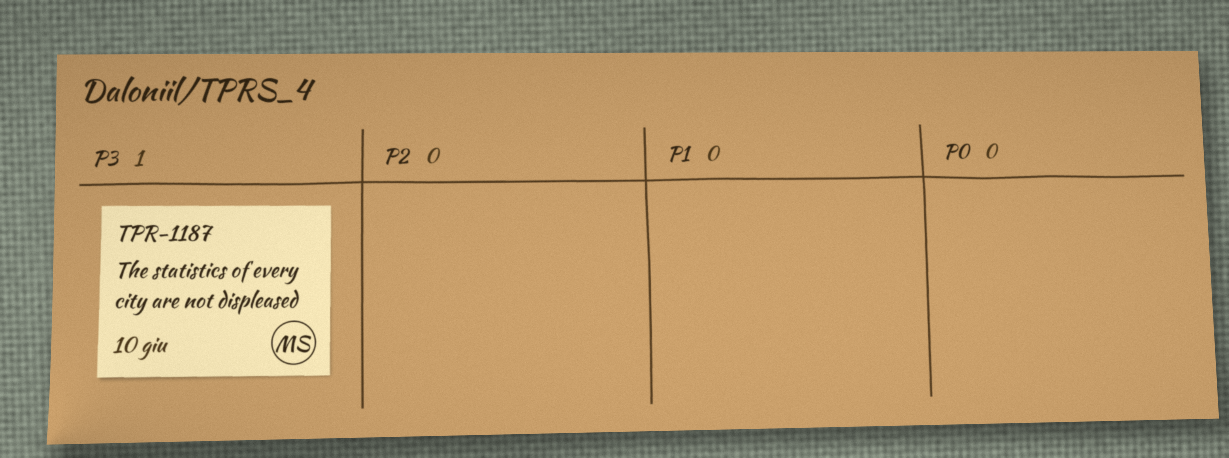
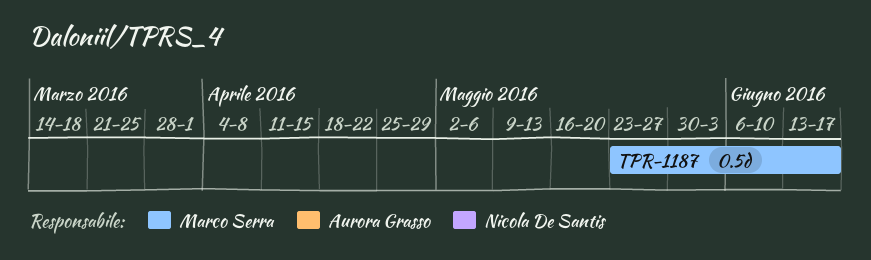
TPR-1187, due: Jun 10 -> Jun 17

